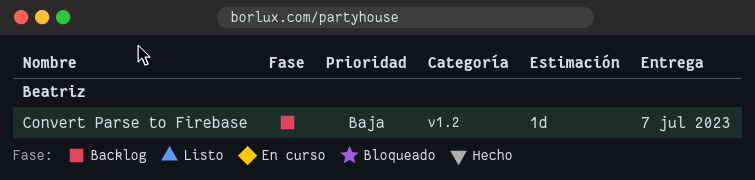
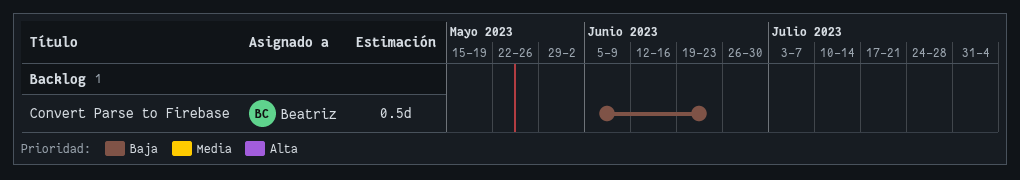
Convert Parse to Firebase, estimate: 1d -> 0.5d
Convert Parse to Firebase, due: Jul 7 -> Jun 23

